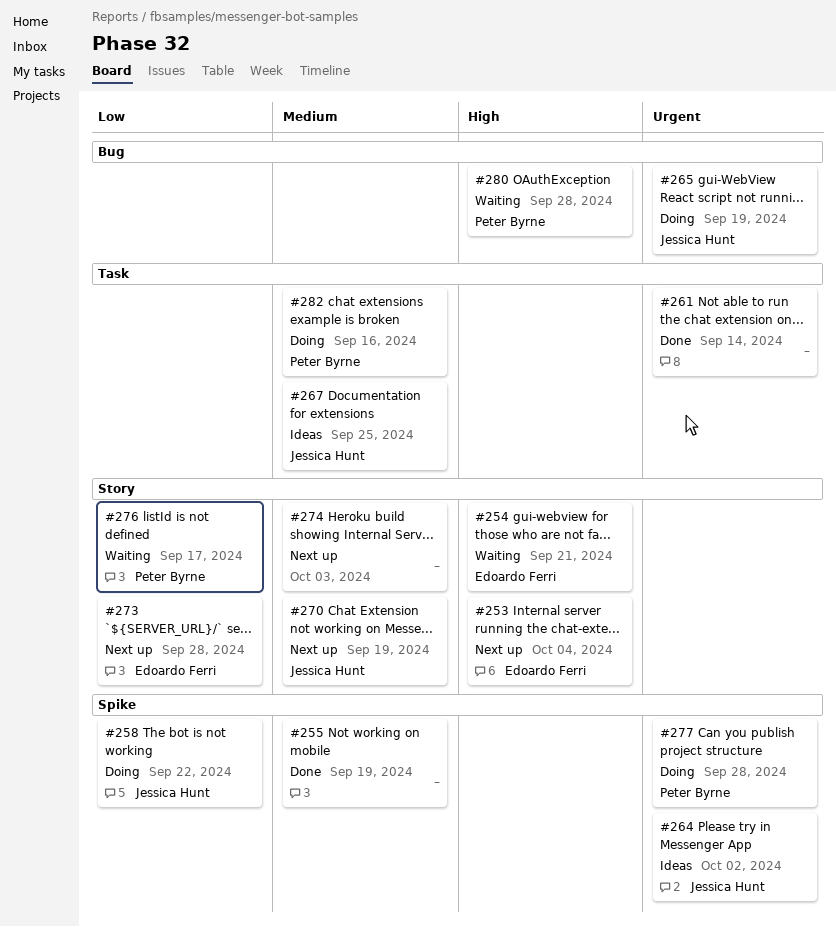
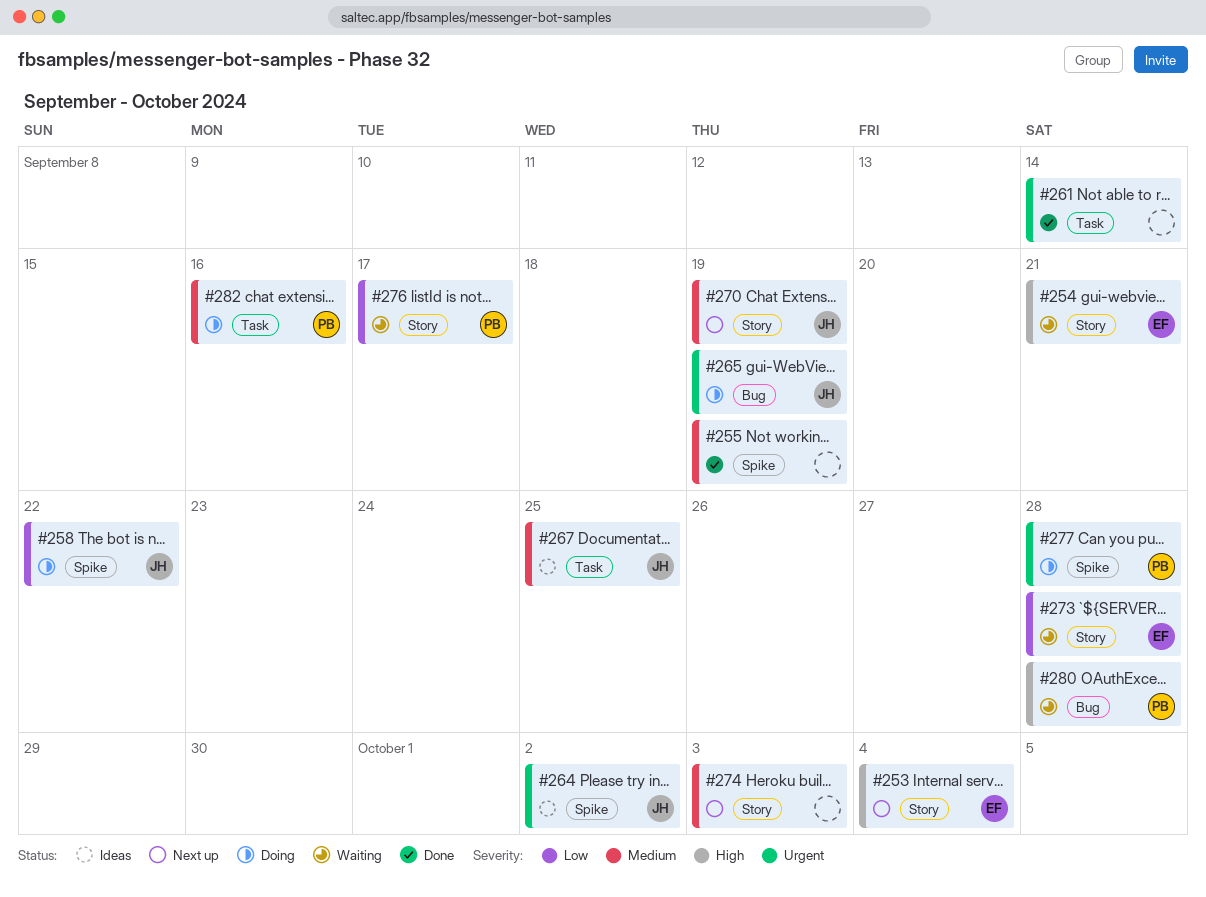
#273, status: Next up -> Waiting

